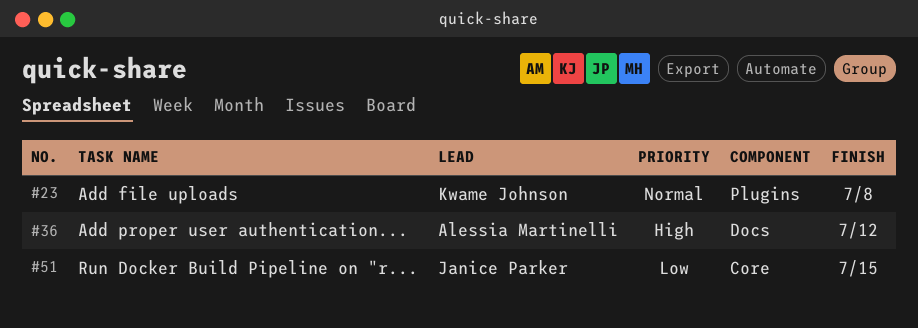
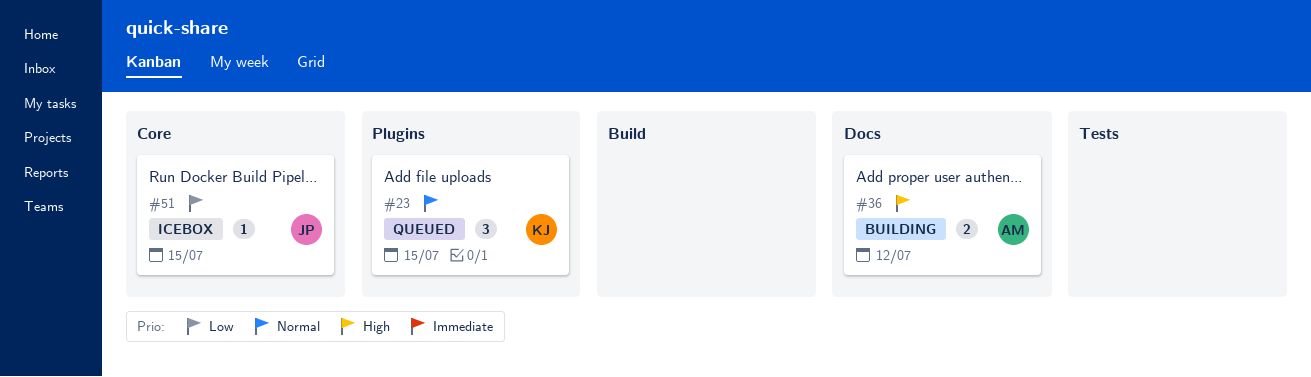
#23, due: Jul 8 -> Jul 15

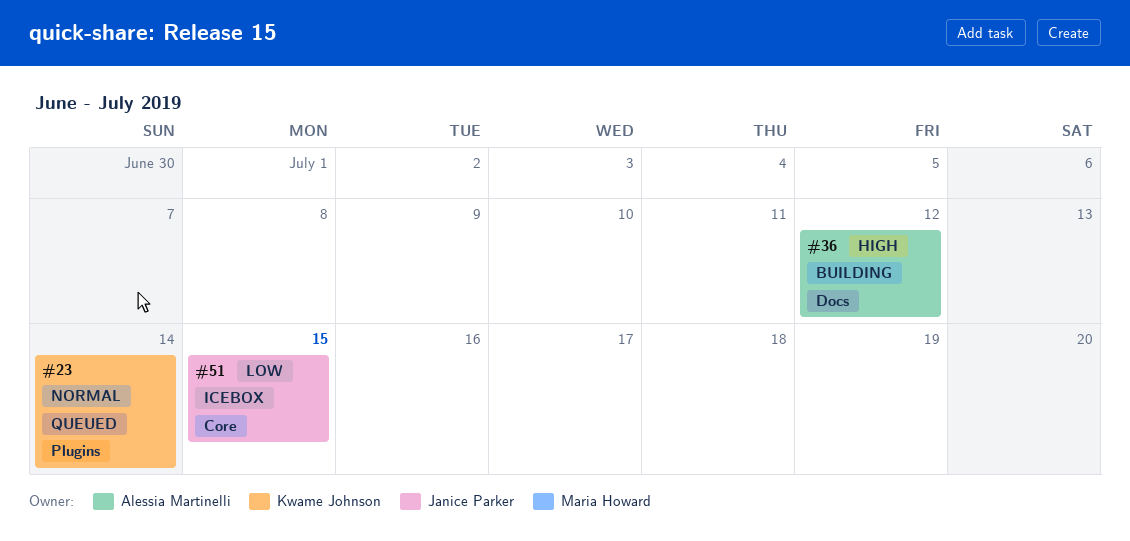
#23, due: Jul 15 -> Jul 14

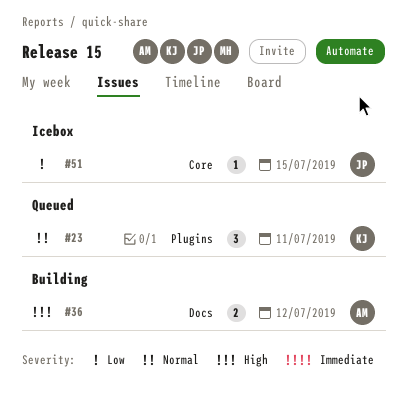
#23, due: Jul 14 -> Jul 11

